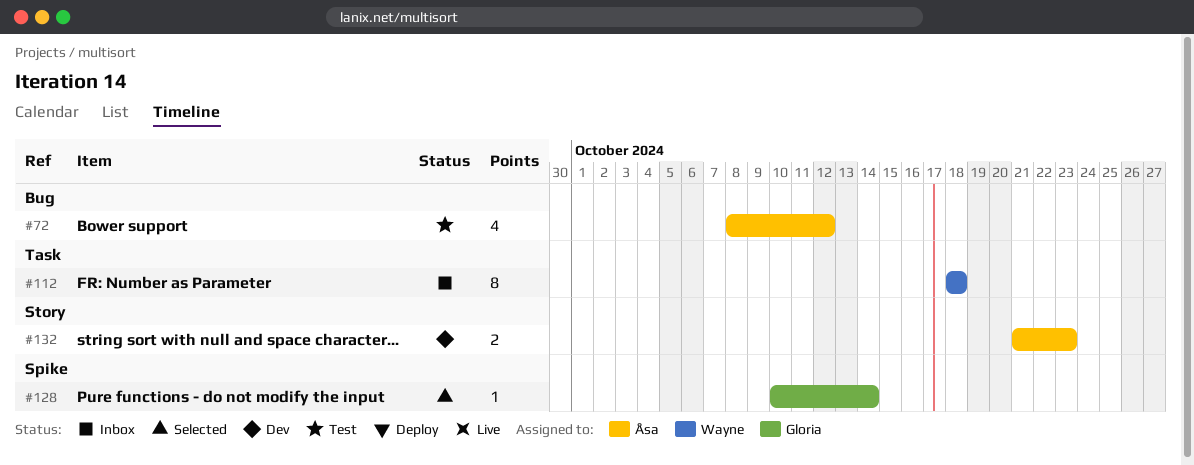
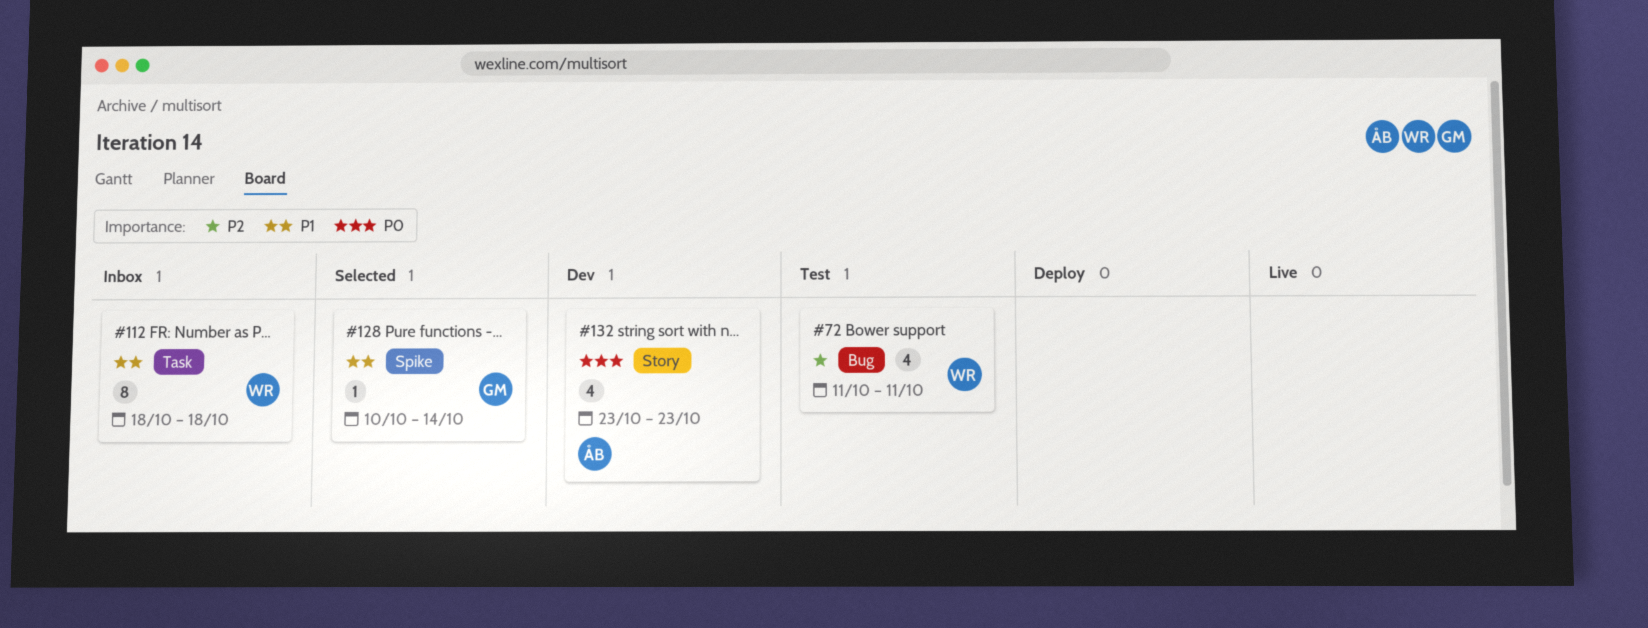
#72, owner: Åsa -> Wayne
#72, start: Oct 8 -> Oct 11
#72, due: Oct 12 -> Oct 11
#132, estimate: 2 -> 4
#132, start: Oct 21 -> Oct 23

